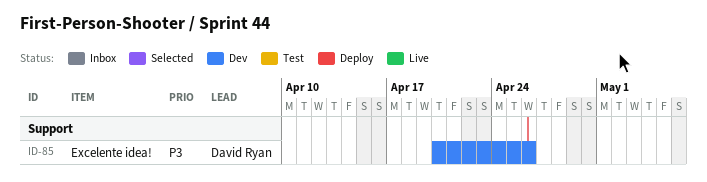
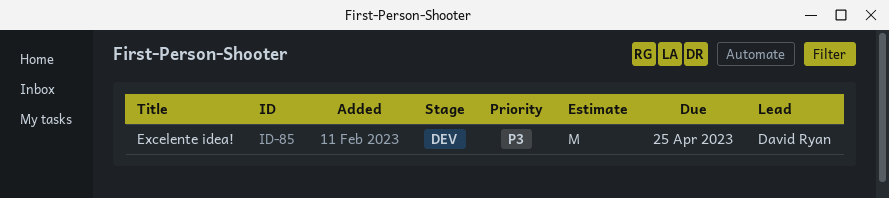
ID-85, due: Apr 26 -> Apr 25

